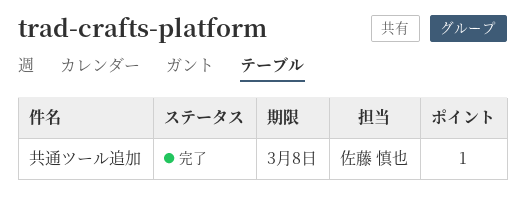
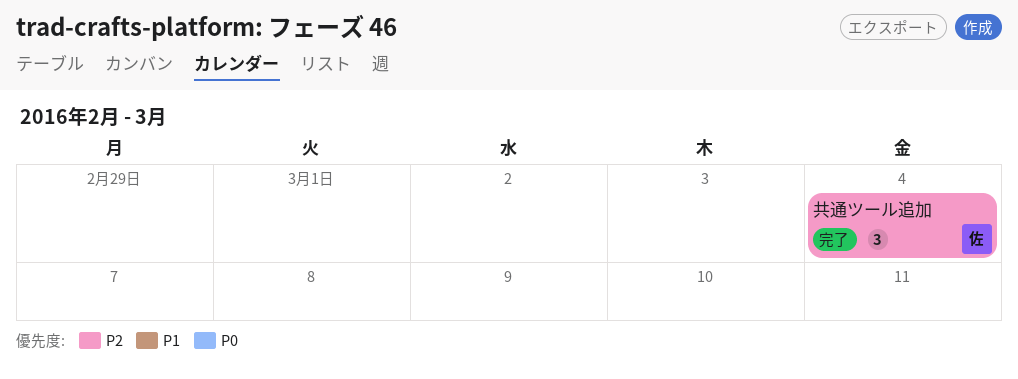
共通ツール追加, estimate: 1 -> 3
共通ツール追加, due: Mar 8 -> Mar 4

